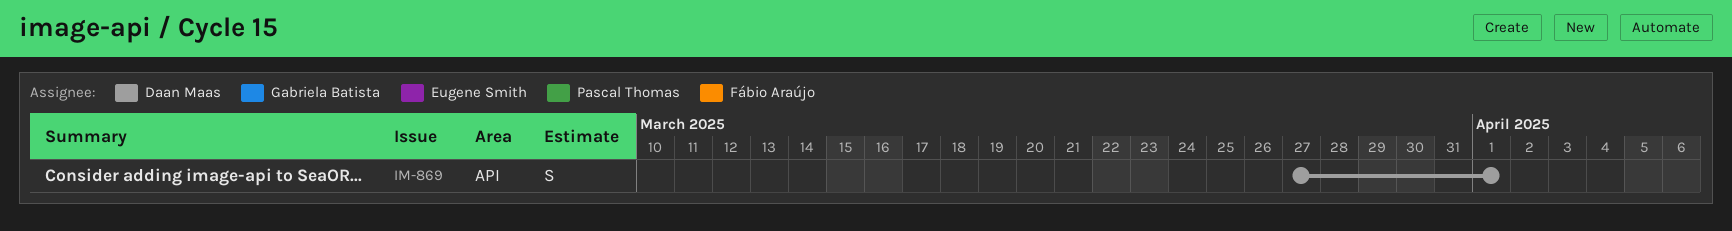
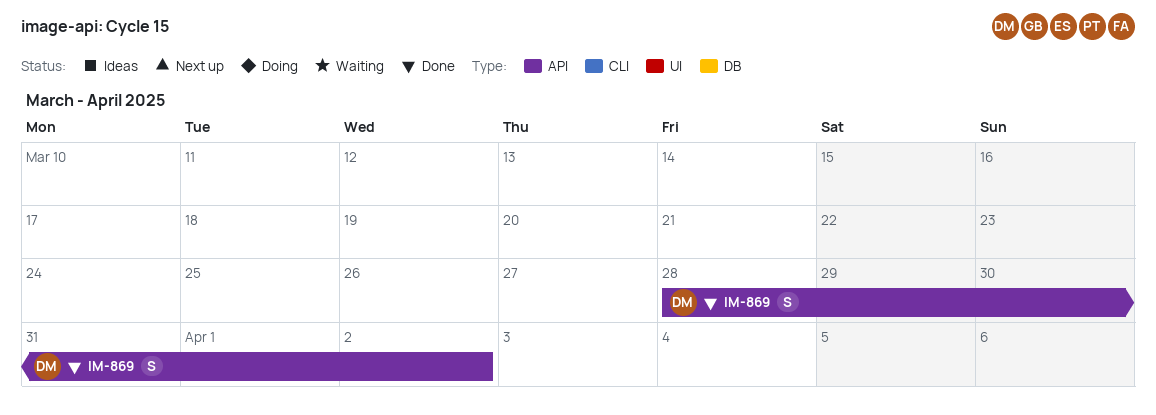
IM-869, start: Mar 27 -> Mar 28
IM-869, due: Apr 1 -> Apr 2

